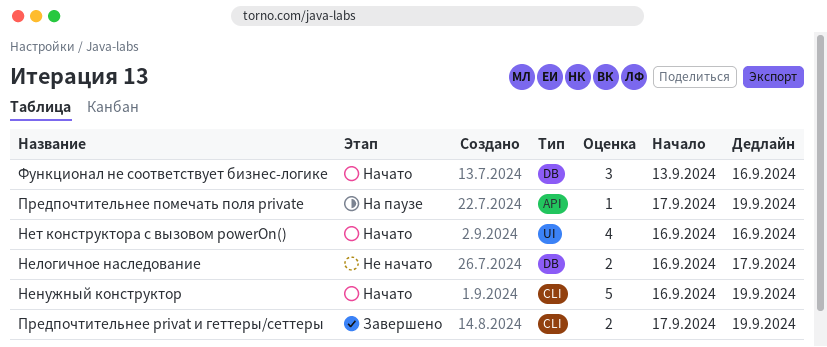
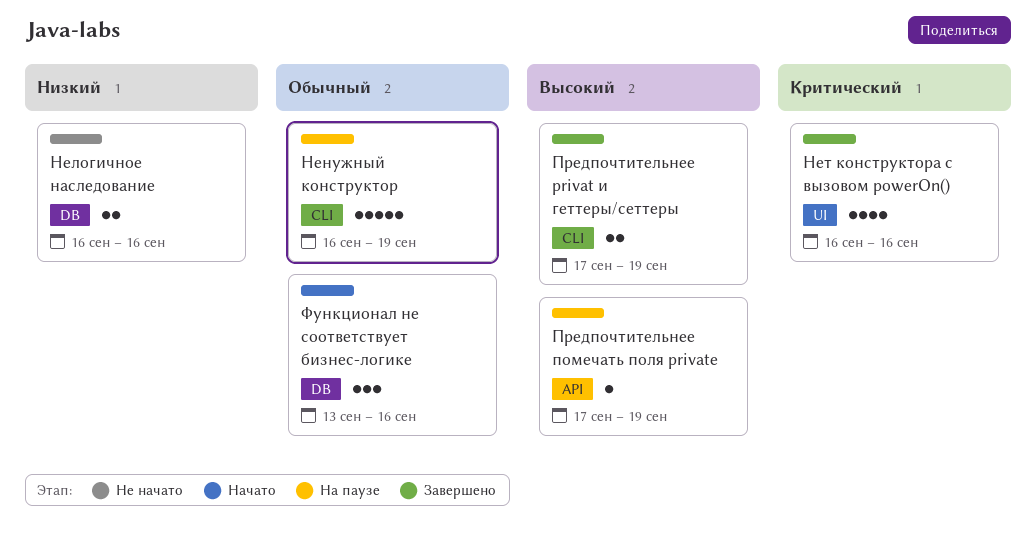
Нелогичное наследование, due: Sep 17 -> Sep 16
Ненужный конструктор, status: Начато -> На паузе
Нет конструктора с вызовом powerOn(), status: Начато -> Завершено

